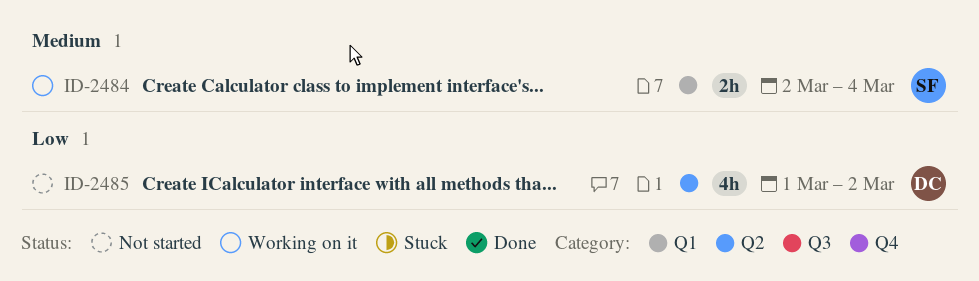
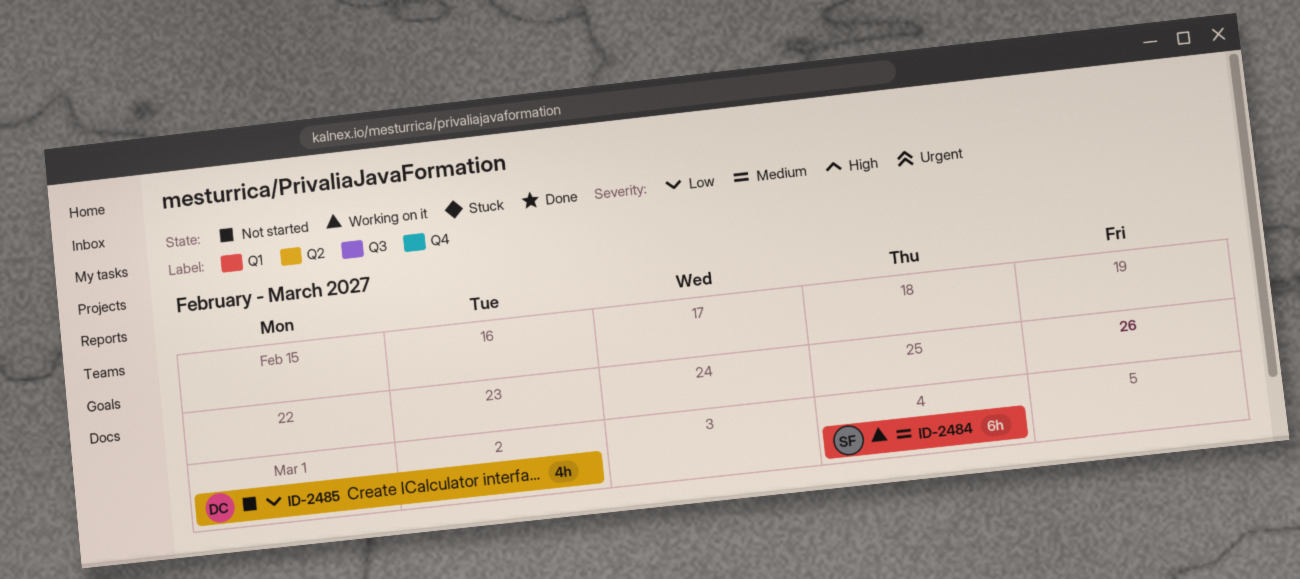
ID-2484, estimate: 2h -> 6h
ID-2484, start: Mar 2 -> Mar 4

